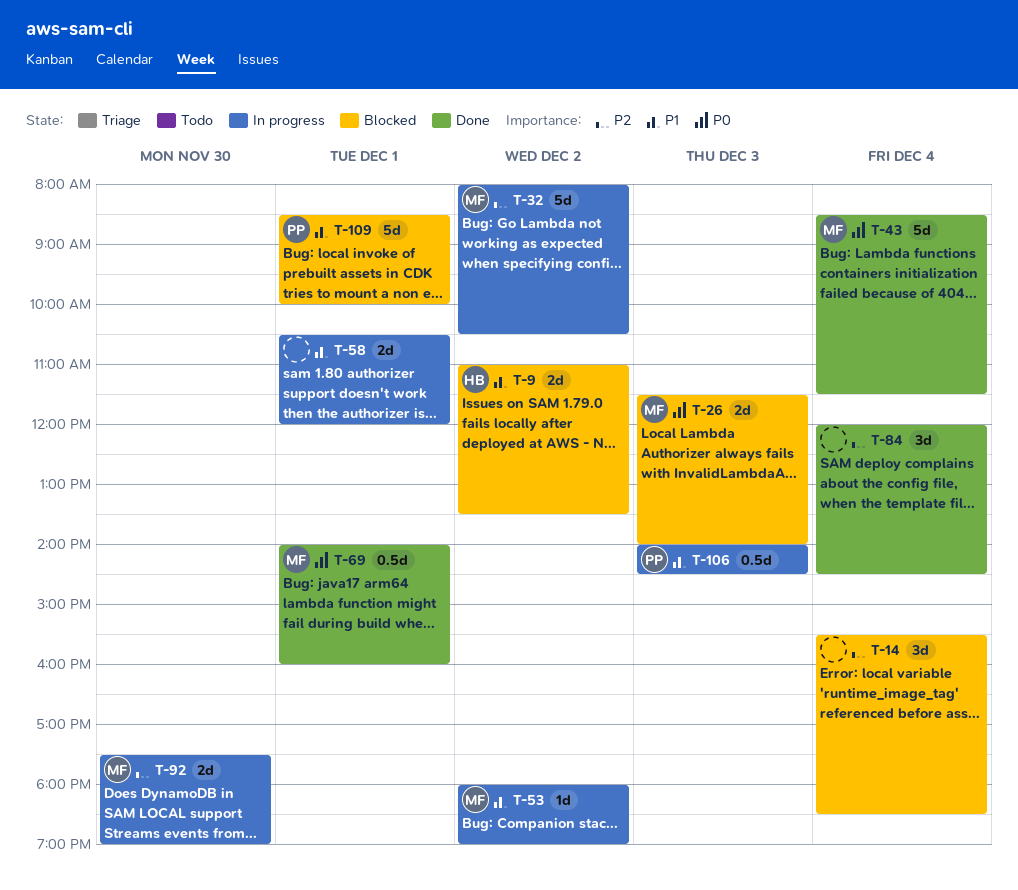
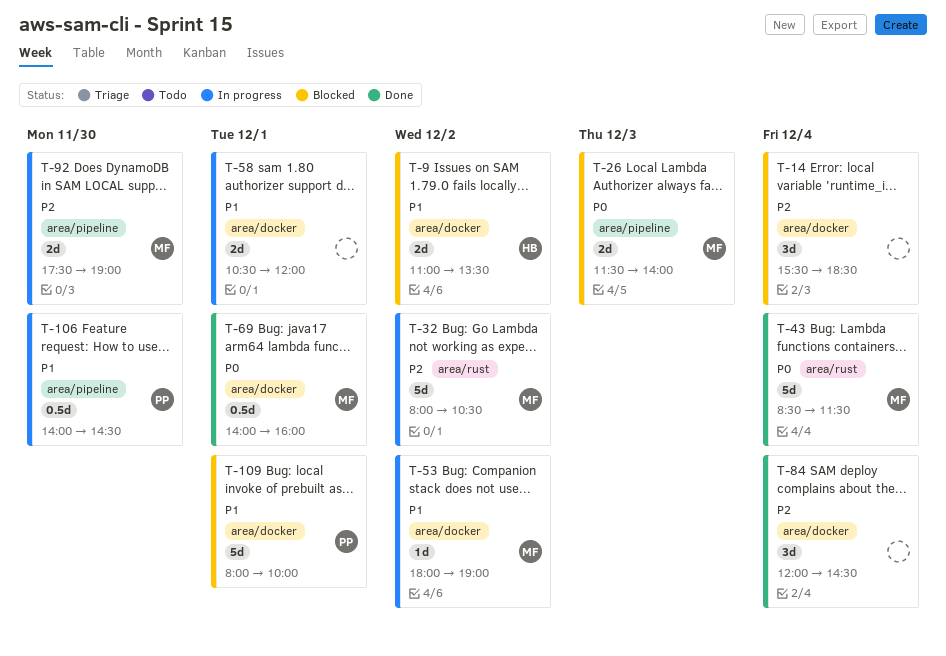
T-106, day: Dec 3 -> Nov 30
T-109, begins: 08:30 -> 08:00

